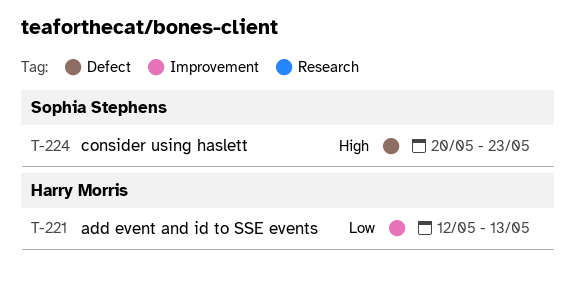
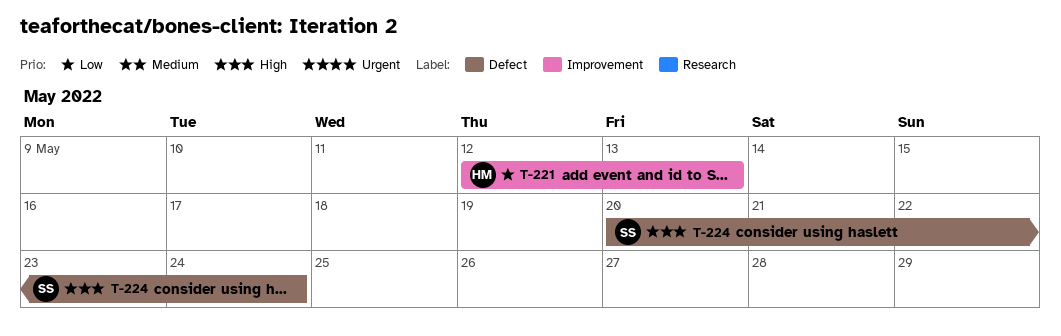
T-224, due: May 23 -> May 24

